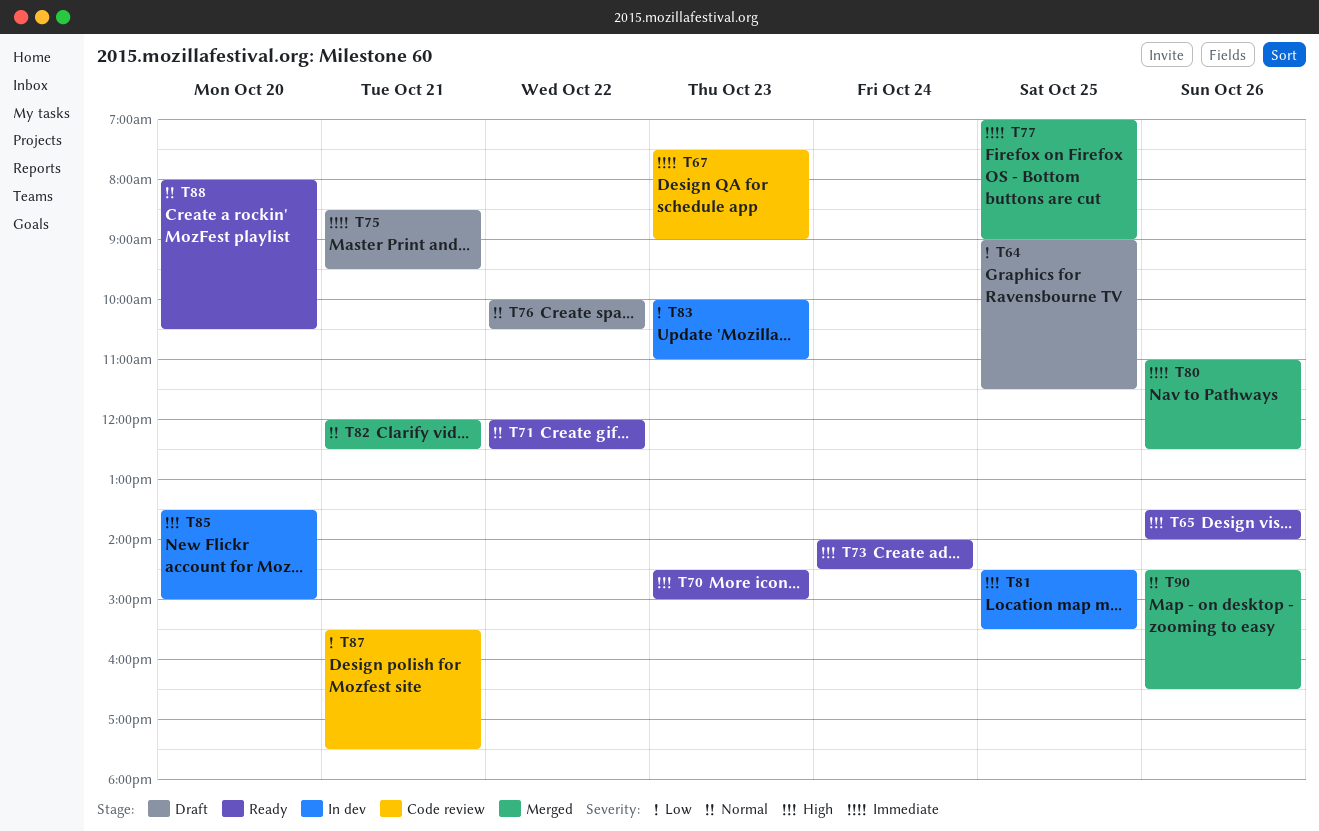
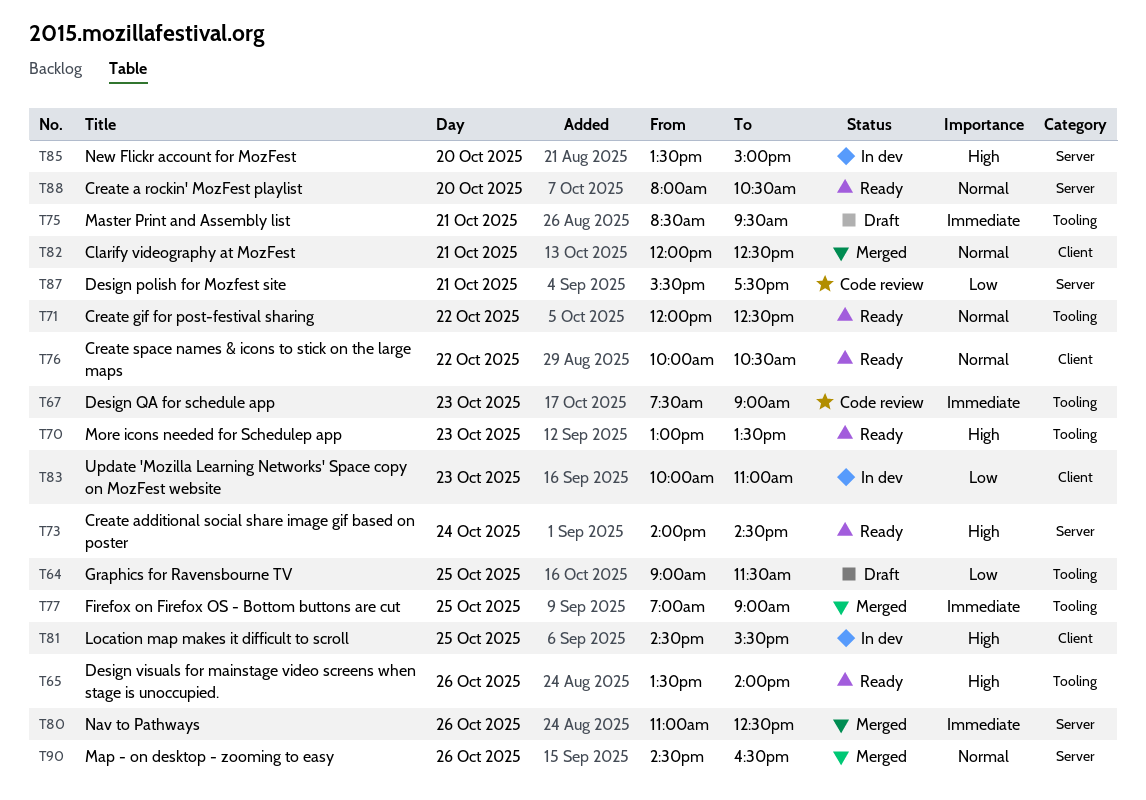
T70, begins: 14:30 -> 13:00
T70, ends: 15:00 -> 13:30
T76, status: Draft -> Ready

